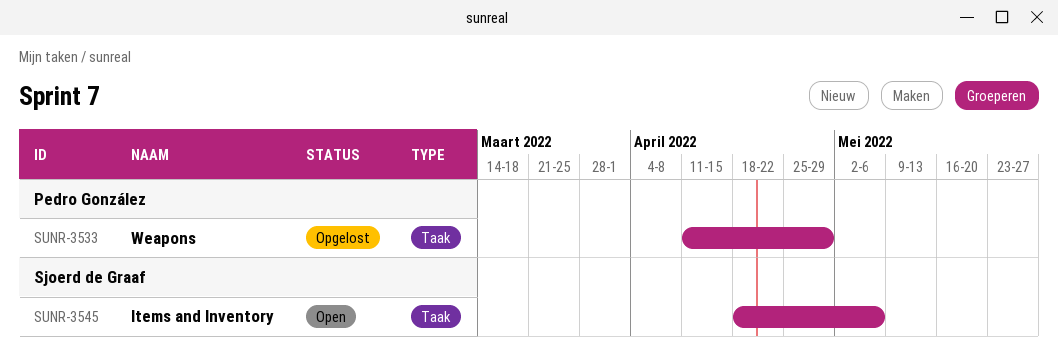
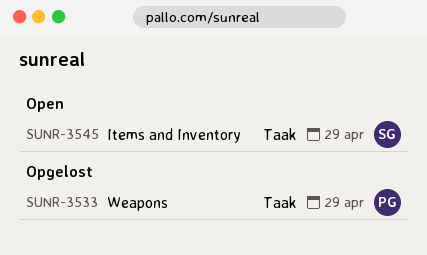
SUNR-3545, due: May 6 -> Apr 29

